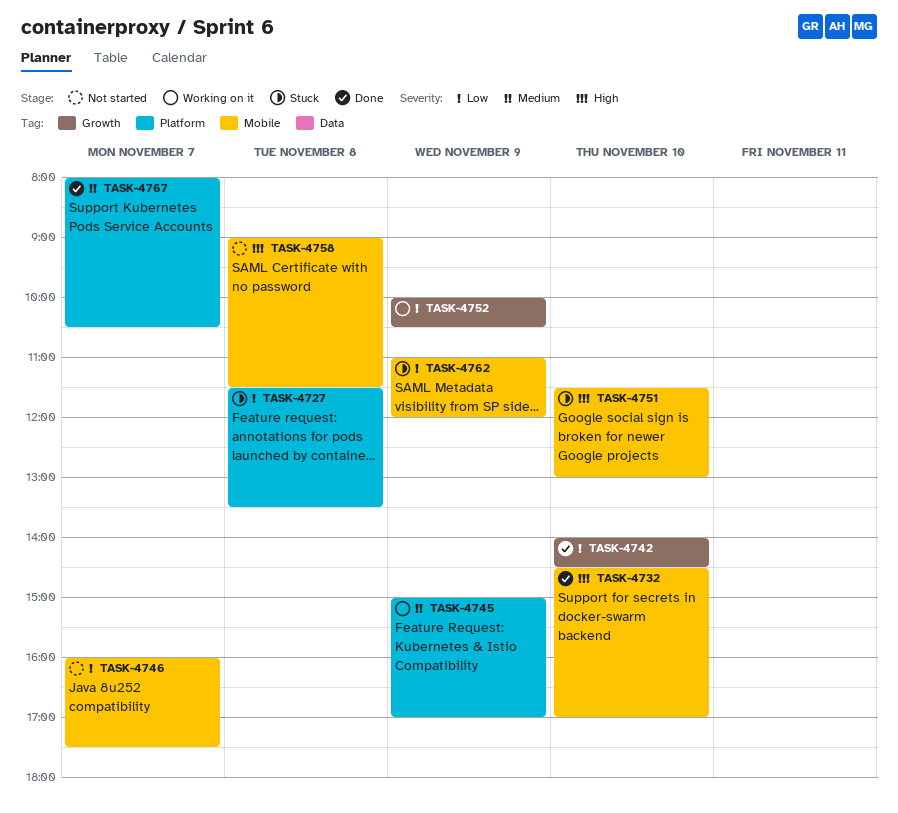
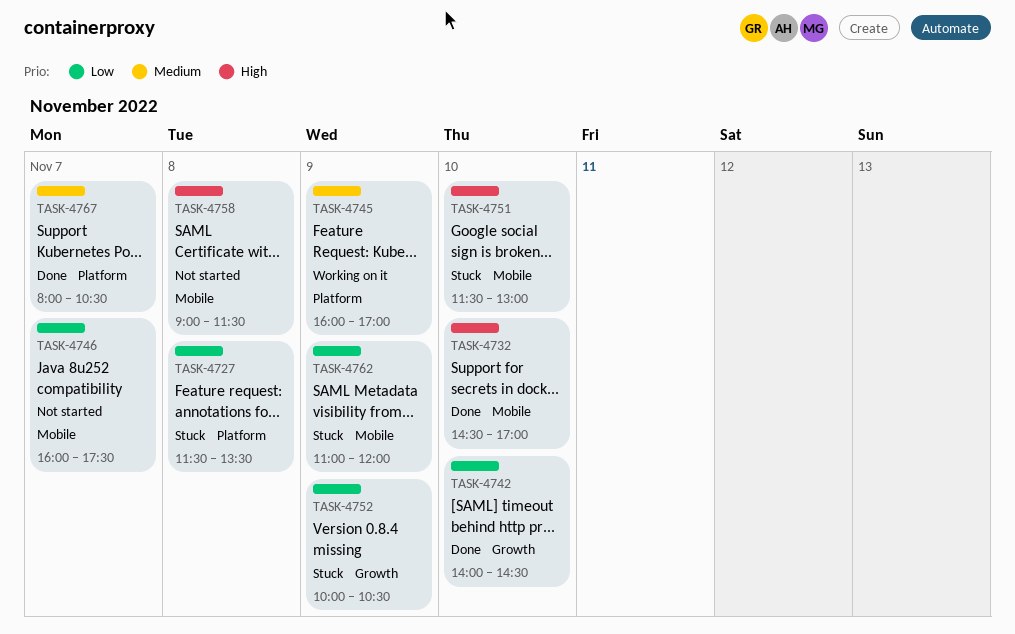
TASK-4745, begins: 15:00 -> 16:00
TASK-4752, status: Working on it -> Stuck

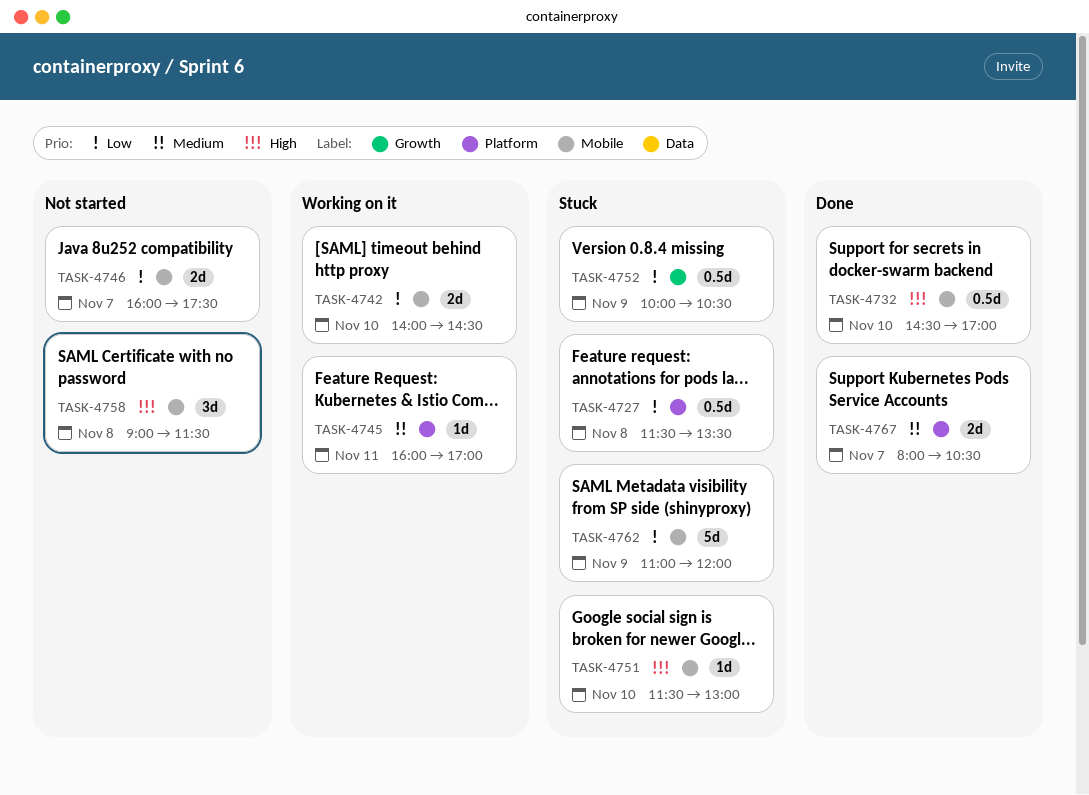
TASK-4742, status: Done -> Working on it
TASK-4742, label: Growth -> Mobile
TASK-4745, day: Nov 9 -> Nov 11

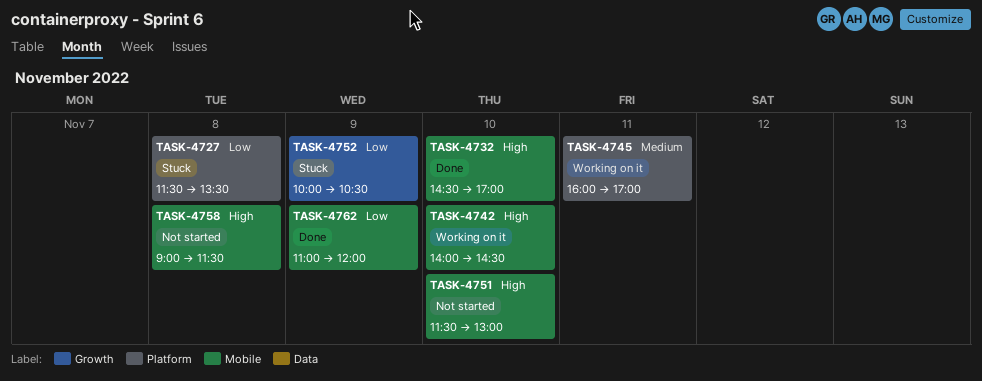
TASK-4742, priority: Low -> High
TASK-4746: present -> none
TASK-4751, status: Stuck -> Not started
TASK-4762, status: Stuck -> Done
TASK-4767: present -> none

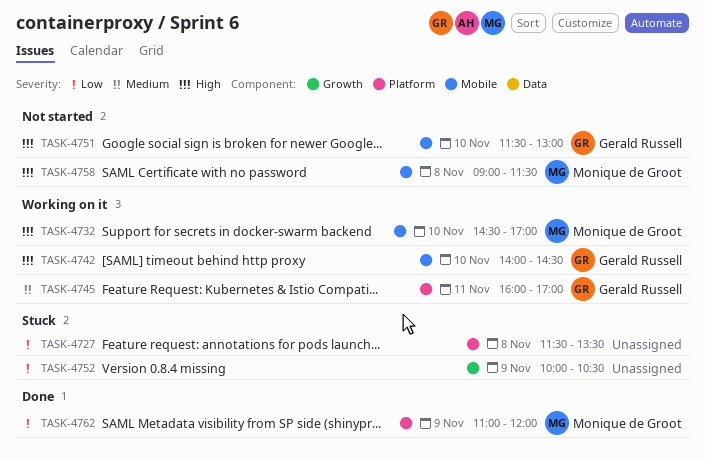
TASK-4732, status: Done -> Working on it
TASK-4762, label: Mobile -> Platform

